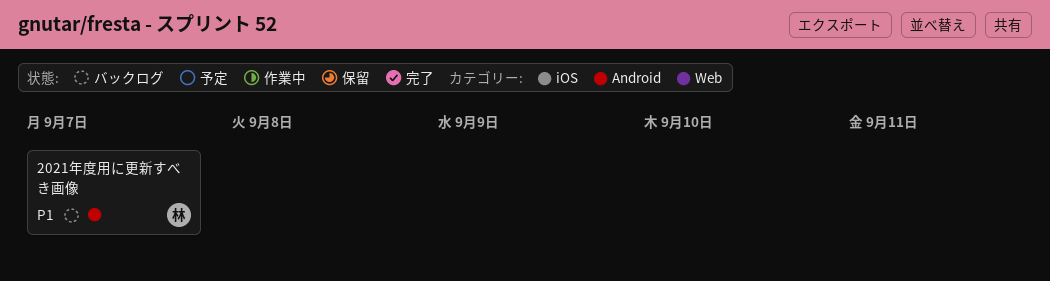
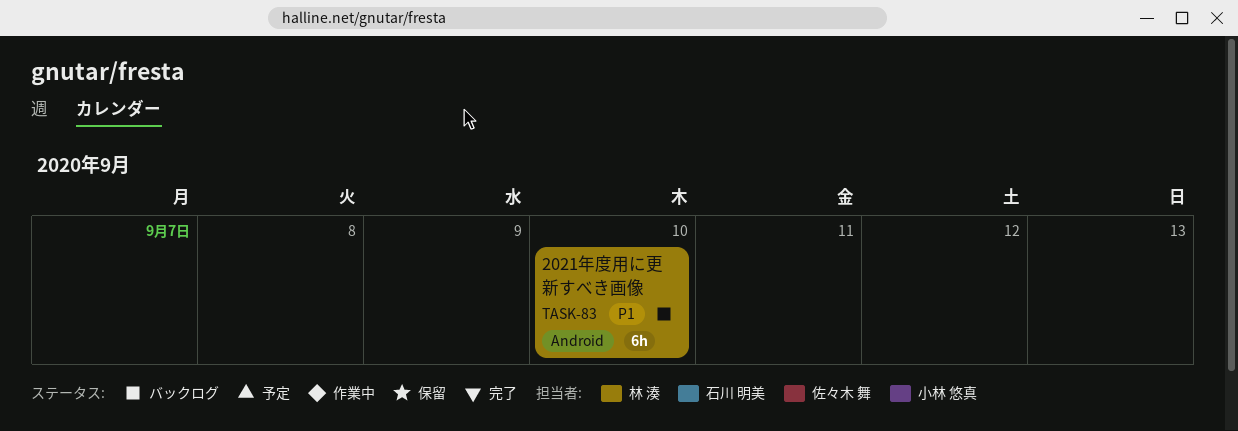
2021年度用に更新すべき画像, due: Sep 7 -> Sep 10

